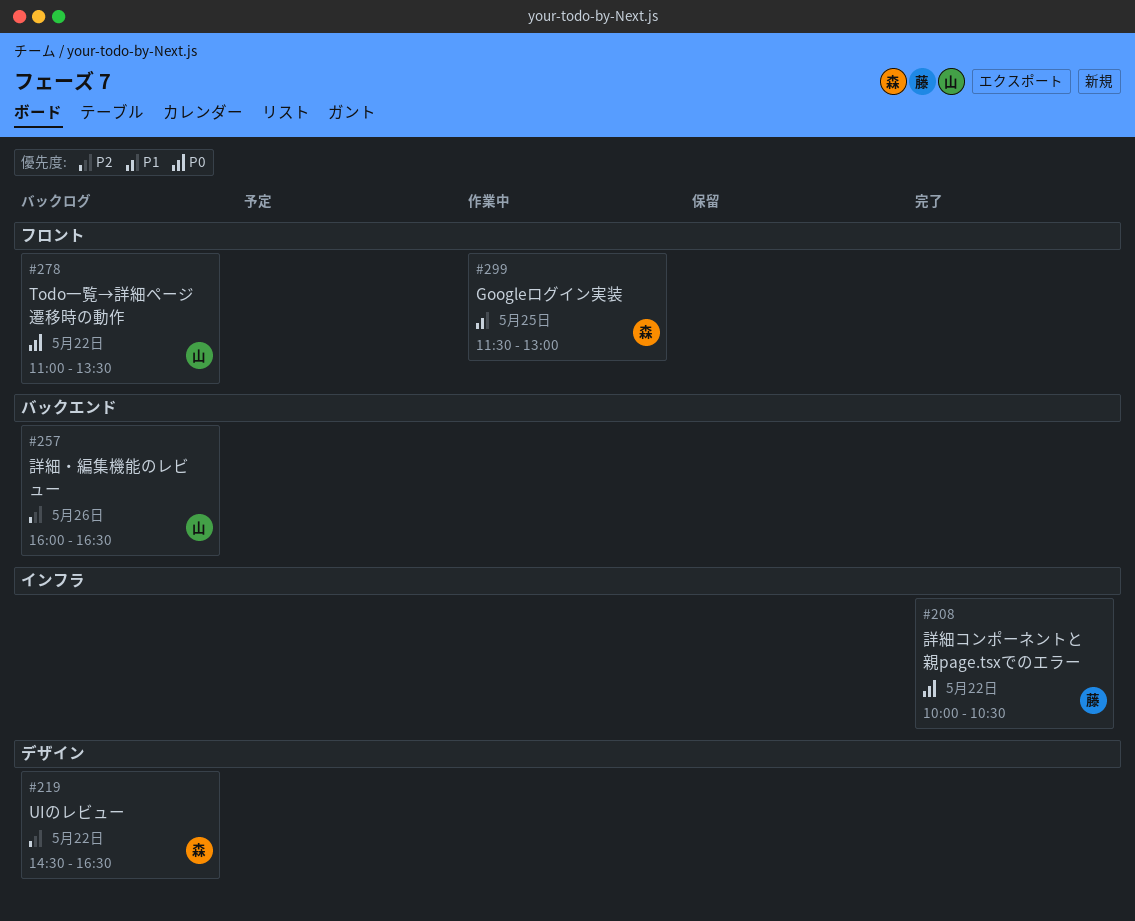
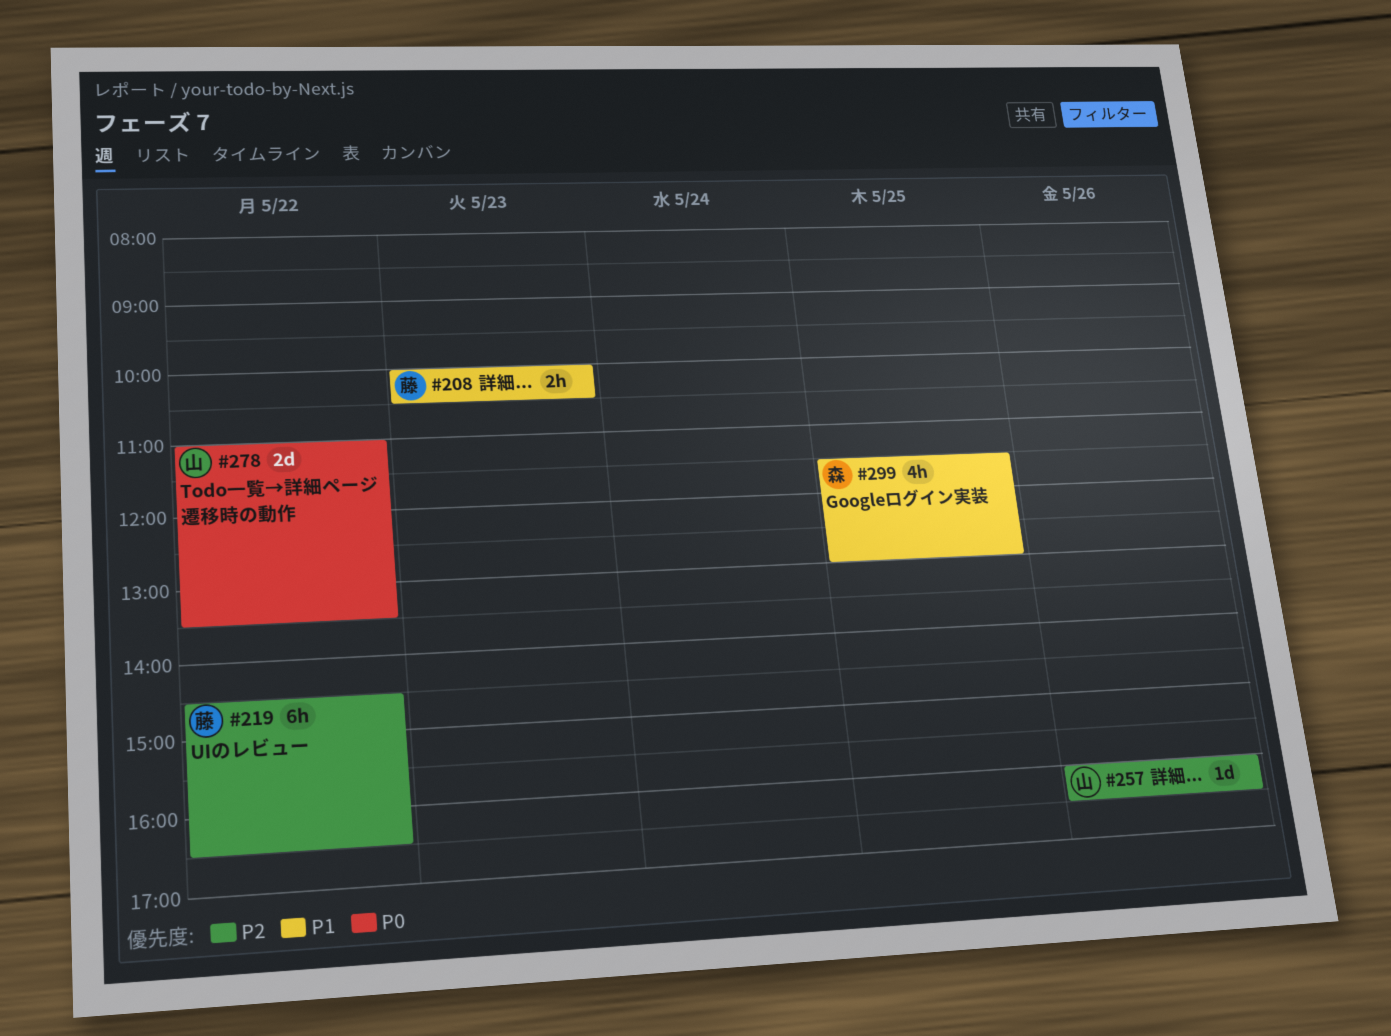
#208, priority: P0 -> P1
#208, day: May 22 -> May 23
#219, owner: 森 -> 藤

